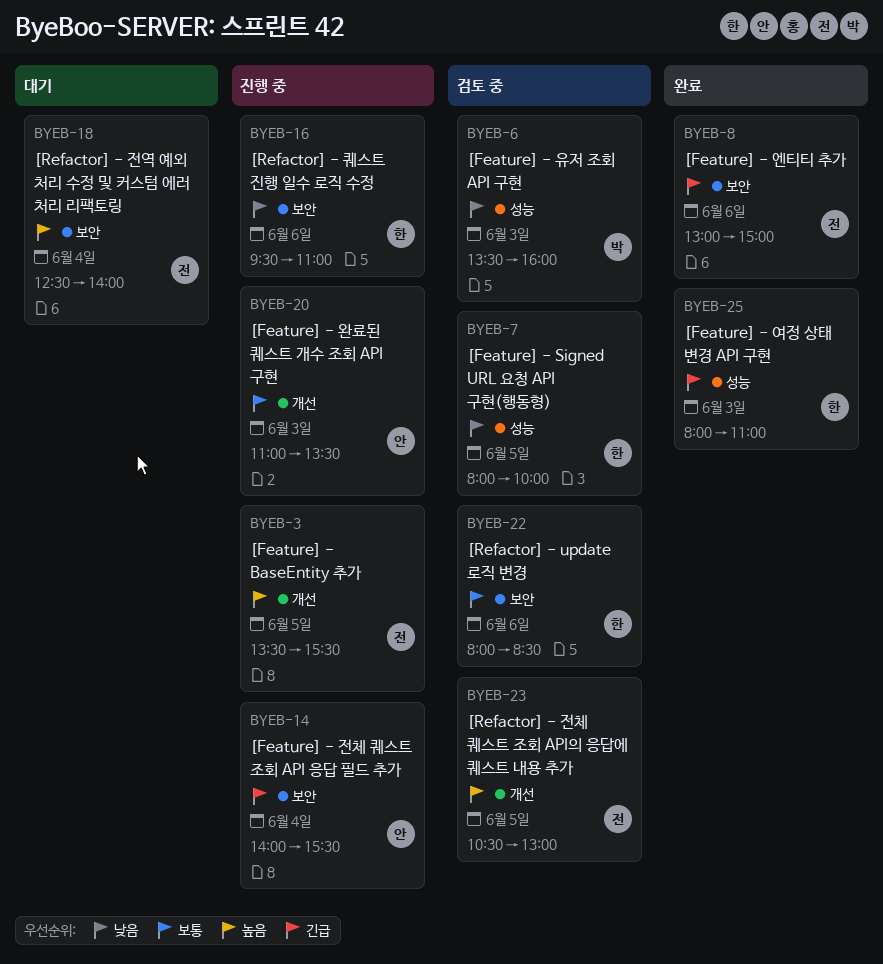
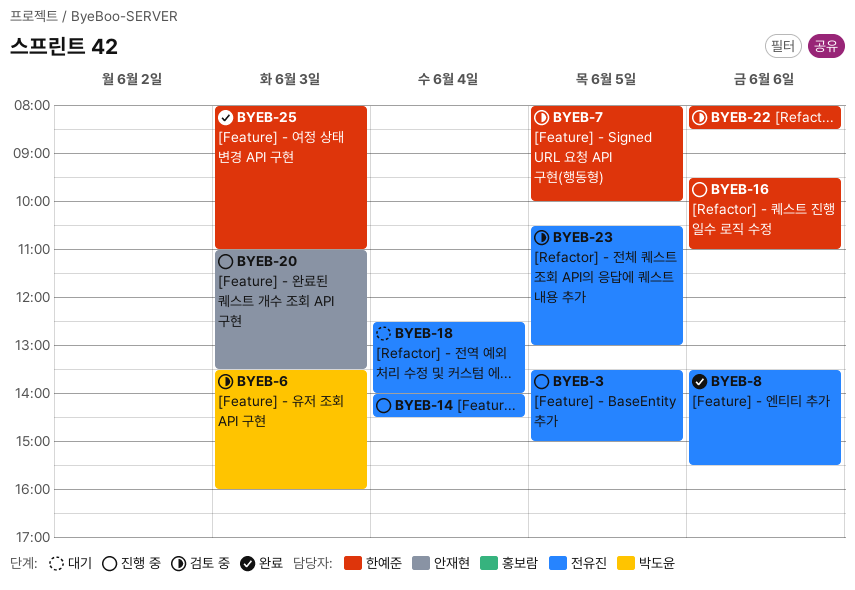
BYEB-3, ends: 15:30 -> 15:00
BYEB-8, begins: 13:00 -> 13:30
BYEB-8, ends: 15:00 -> 15:30
BYEB-14, owner: 안재현 -> 전유진
BYEB-14, ends: 15:30 -> 14:30

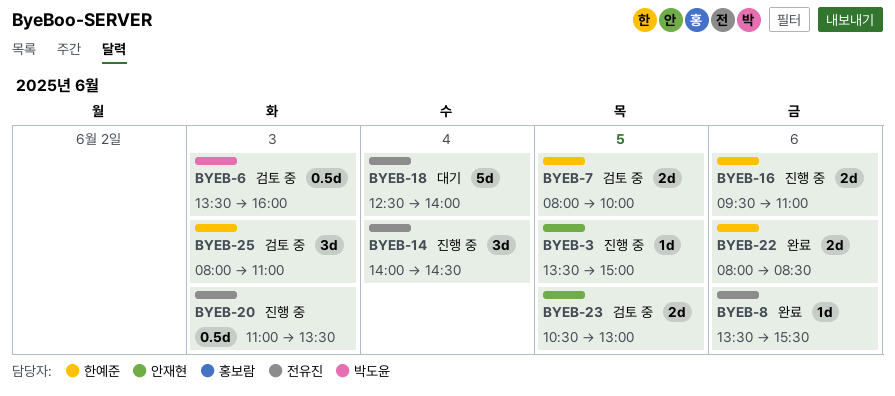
BYEB-3, owner: 전유진 -> 안재현
BYEB-20, owner: 안재현 -> 전유진
BYEB-22, status: 검토 중 -> 완료
BYEB-23, owner: 전유진 -> 안재현
BYEB-25, status: 완료 -> 검토 중

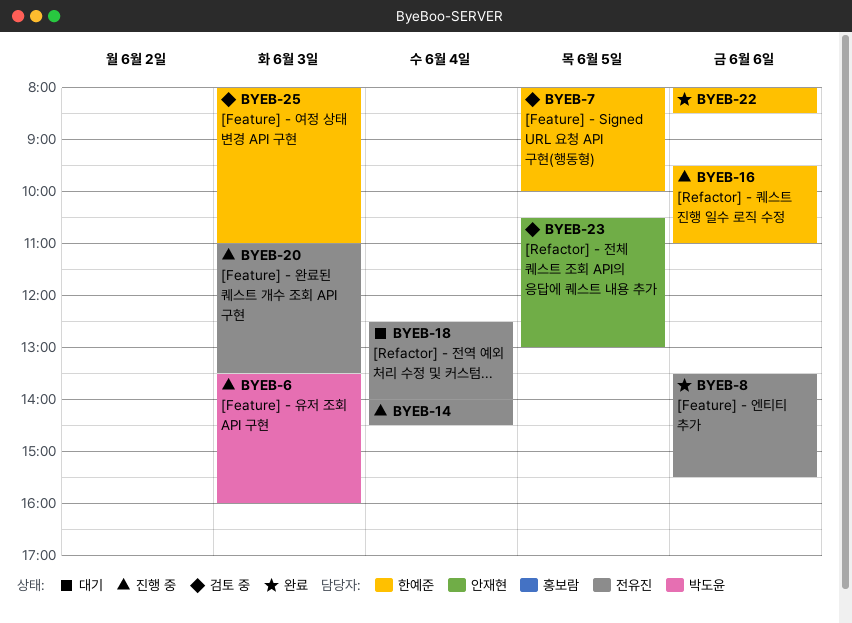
BYEB-3: present -> none
BYEB-6, status: 검토 중 -> 진행 중

